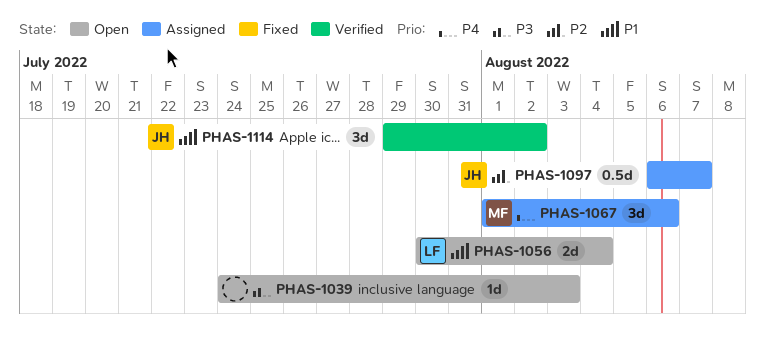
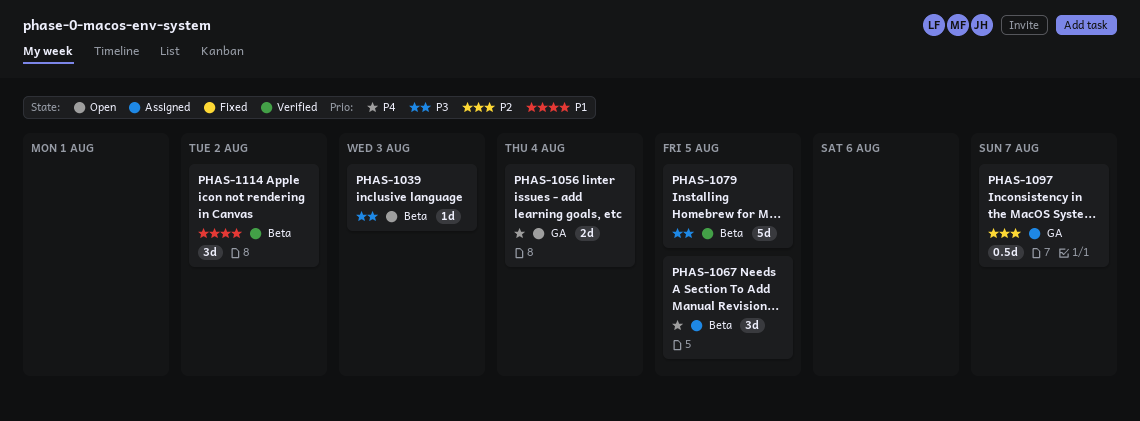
PHAS-1056, priority: P1 -> P4
PHAS-1067, due: Aug 6 -> Aug 5
PHAS-1079: none -> present

